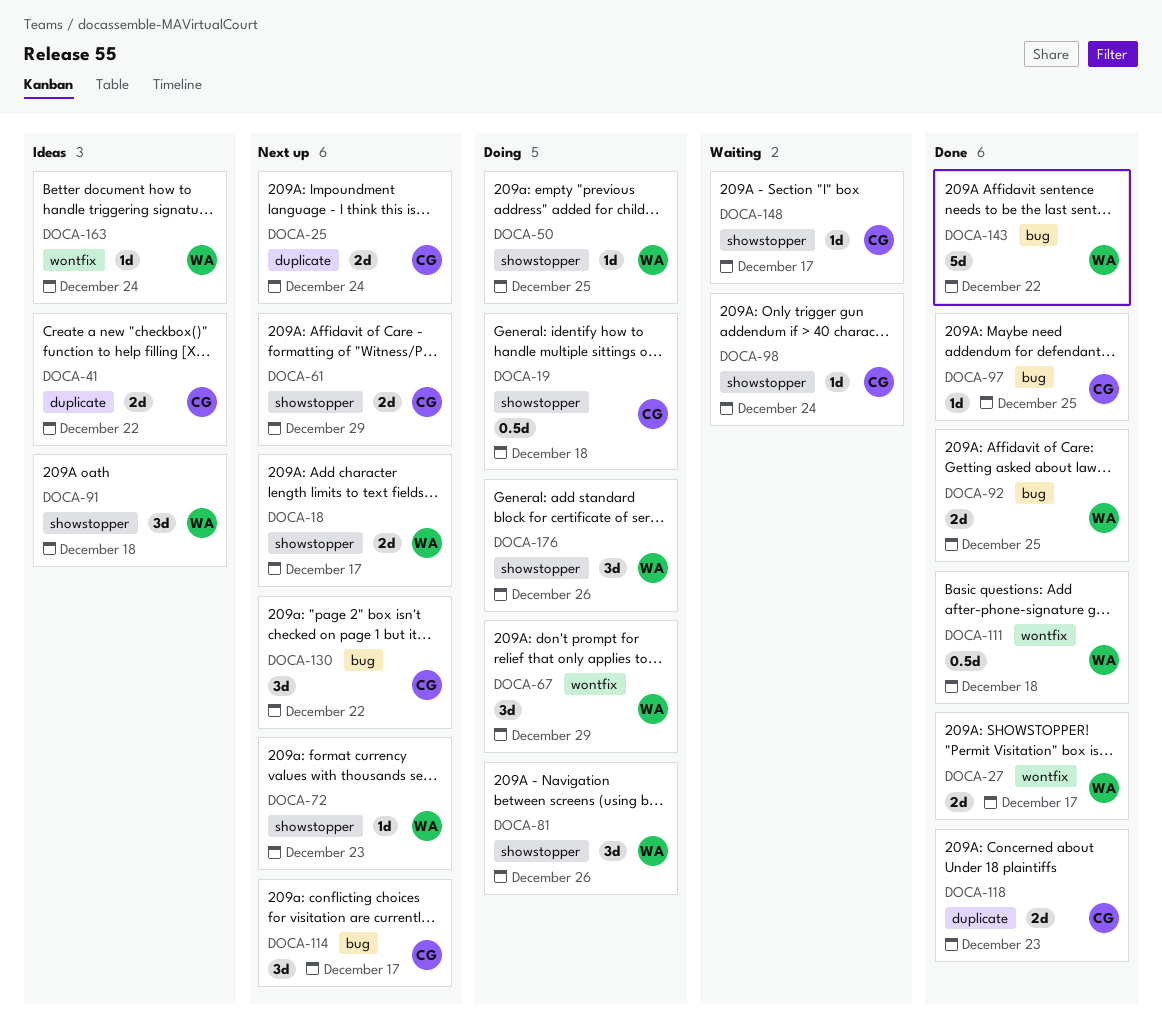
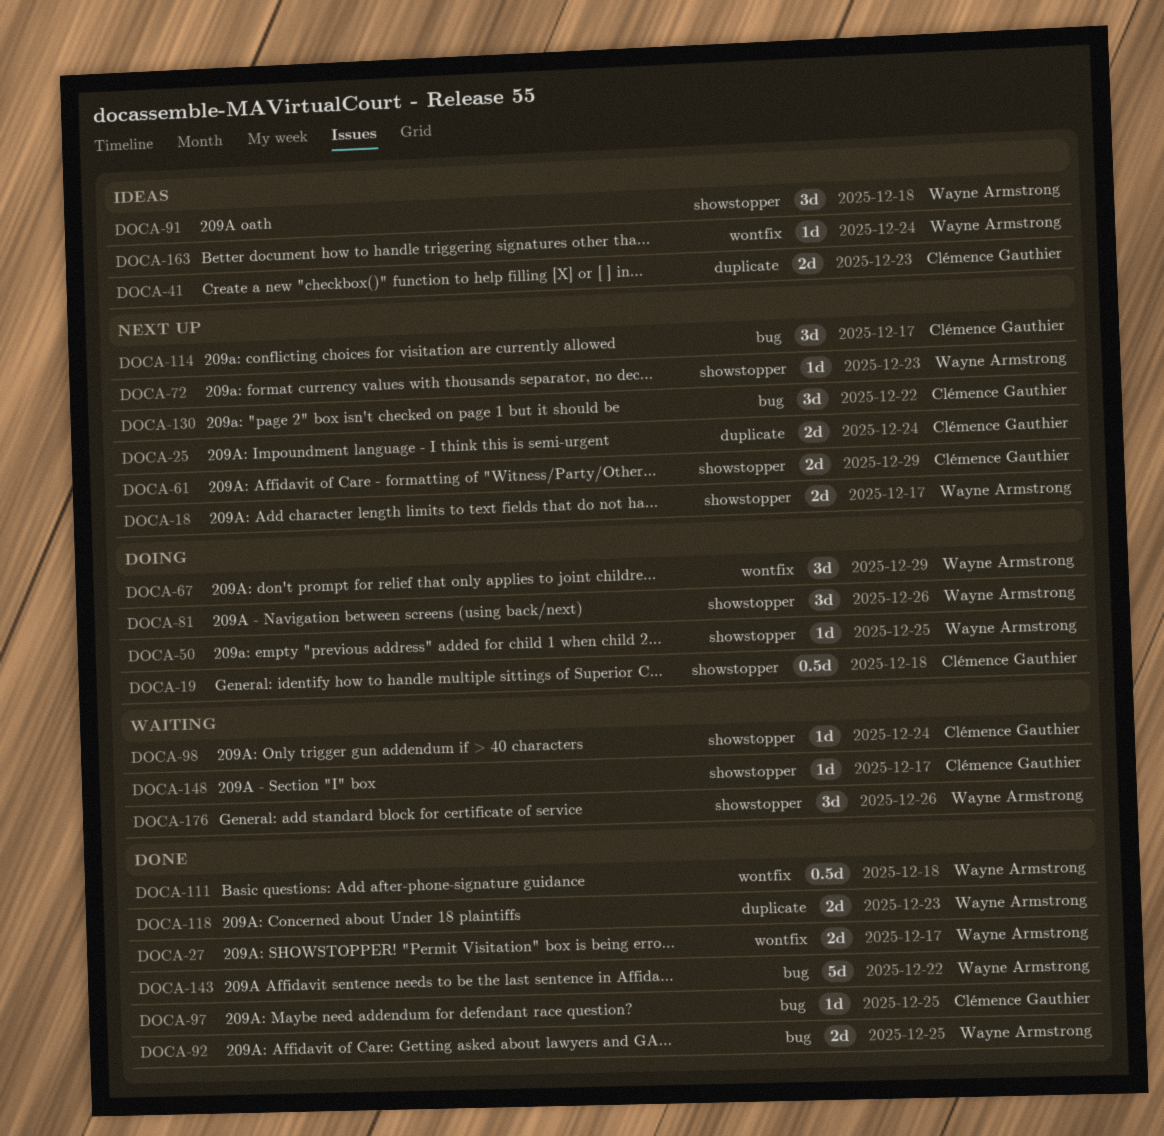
DOCA-41, due: Dec 22 -> Dec 23
DOCA-118, owner: Clémence Gauthier -> Wayne Armstrong
DOCA-176, status: Doing -> Waiting

